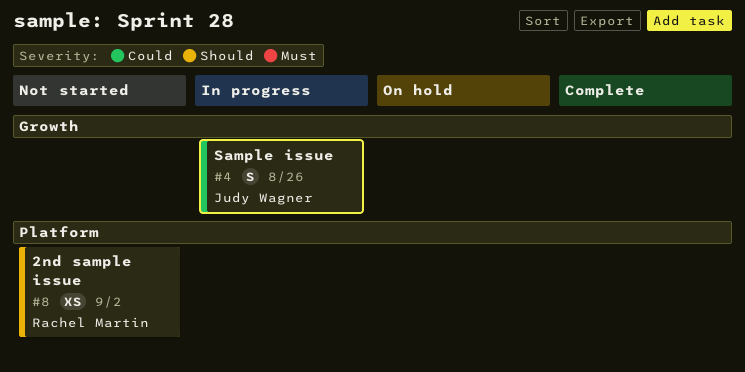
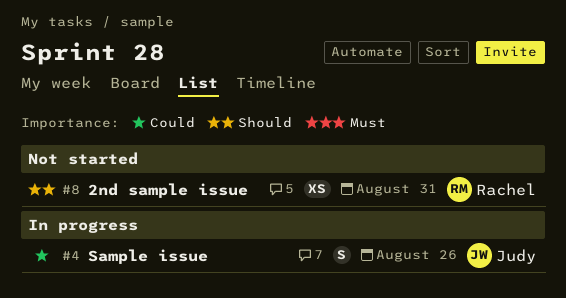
#8, due: Sep 2 -> Aug 31

